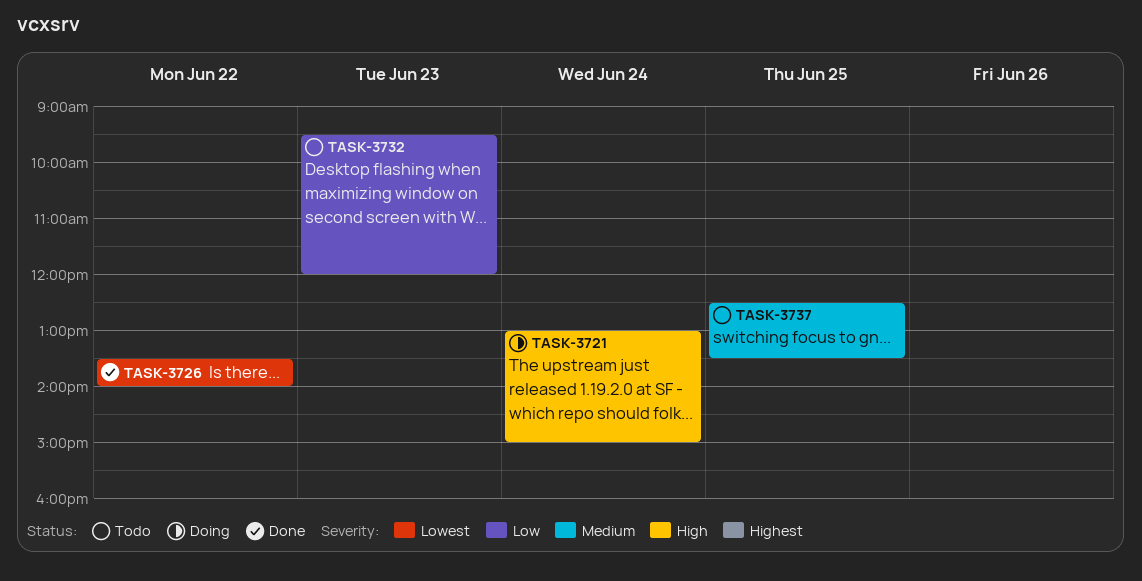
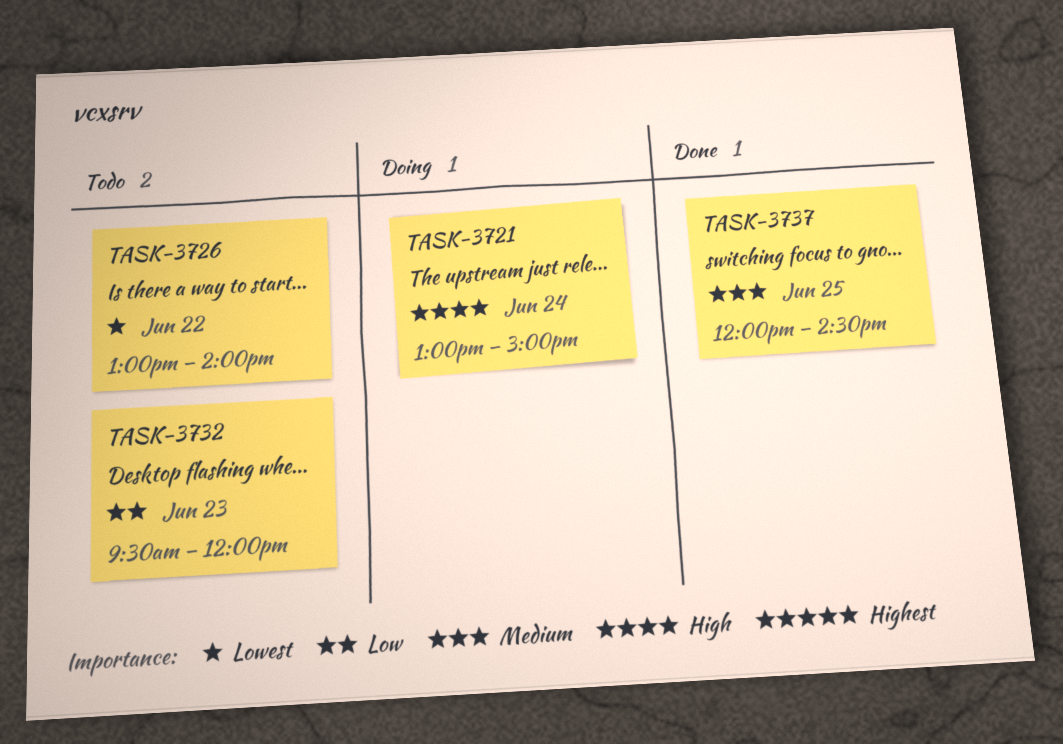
TASK-3726, status: Done -> Todo
TASK-3726, begins: 13:30 -> 13:00
TASK-3737, status: Todo -> Done
TASK-3737, begins: 12:30 -> 12:00
TASK-3737, ends: 13:30 -> 14:30

